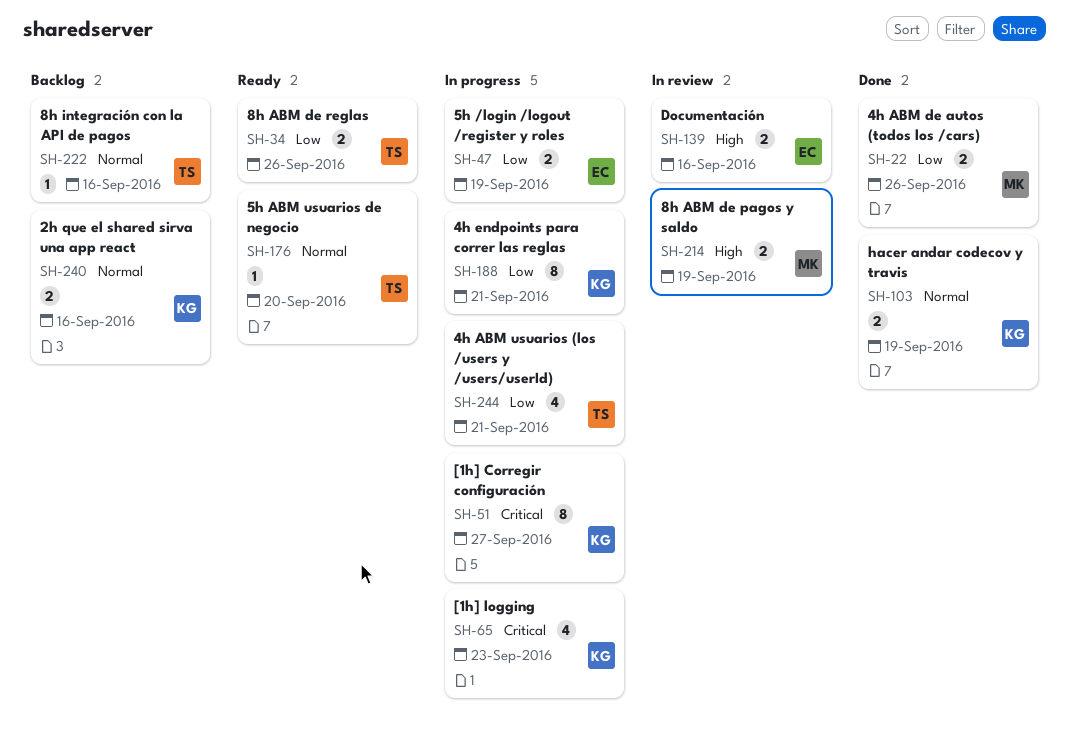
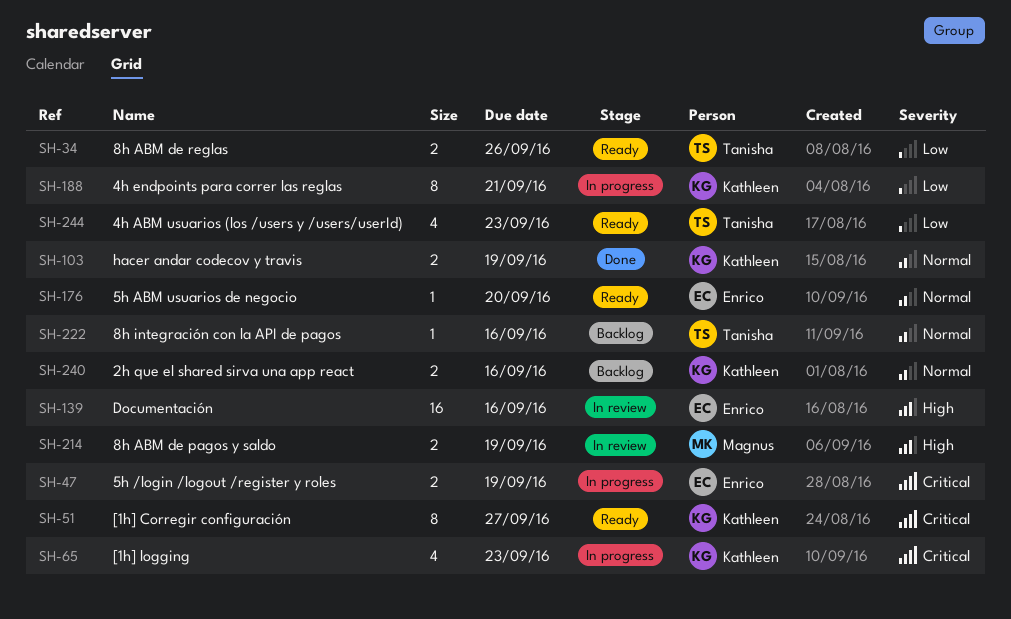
SH-22: present -> none
SH-47, priority: Low -> Critical
SH-51, status: In progress -> Ready
SH-139, estimate: 2 -> 16
SH-176, owner: Tanisha -> Enrico
SH-244, status: In progress -> Ready
SH-244, due: Sep 21 -> Sep 23

